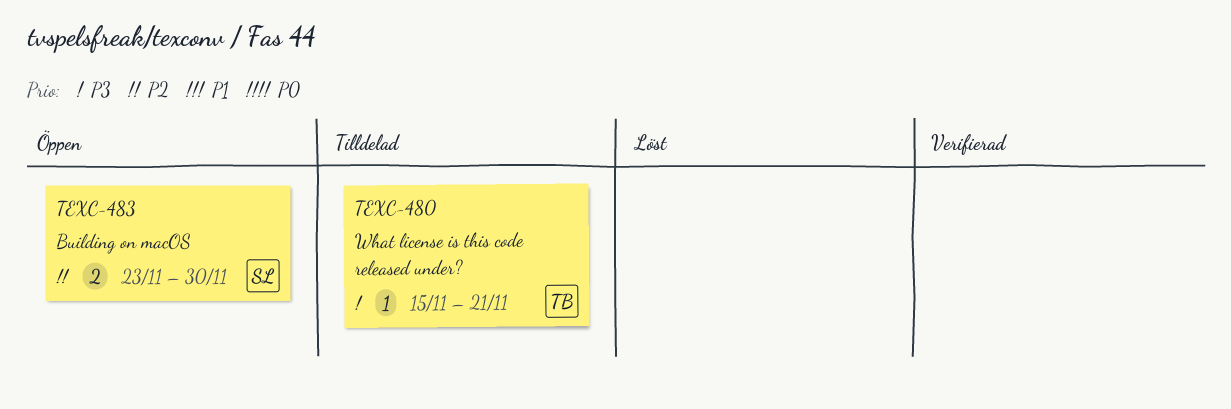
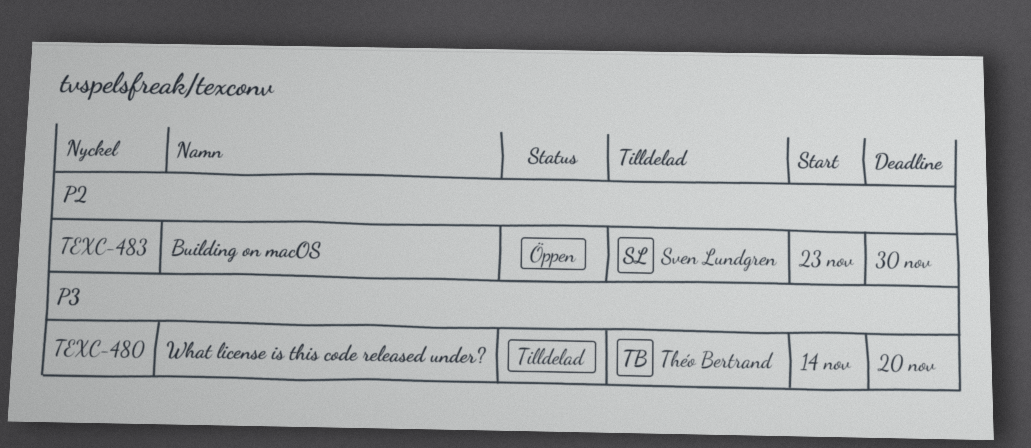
TEXC-480, start: Nov 15 -> Nov 14
TEXC-480, due: Nov 21 -> Nov 20

